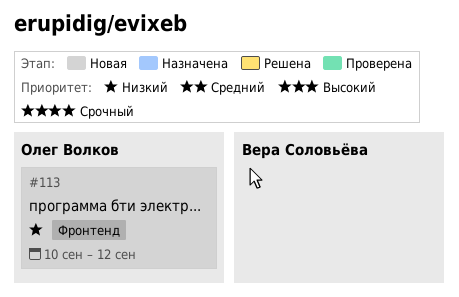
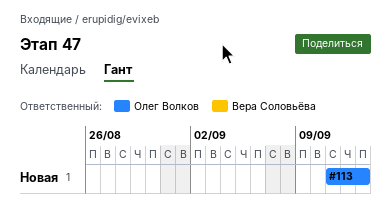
#113, start: Sep 10 -> Sep 11
#113, due: Sep 12 -> Sep 13

